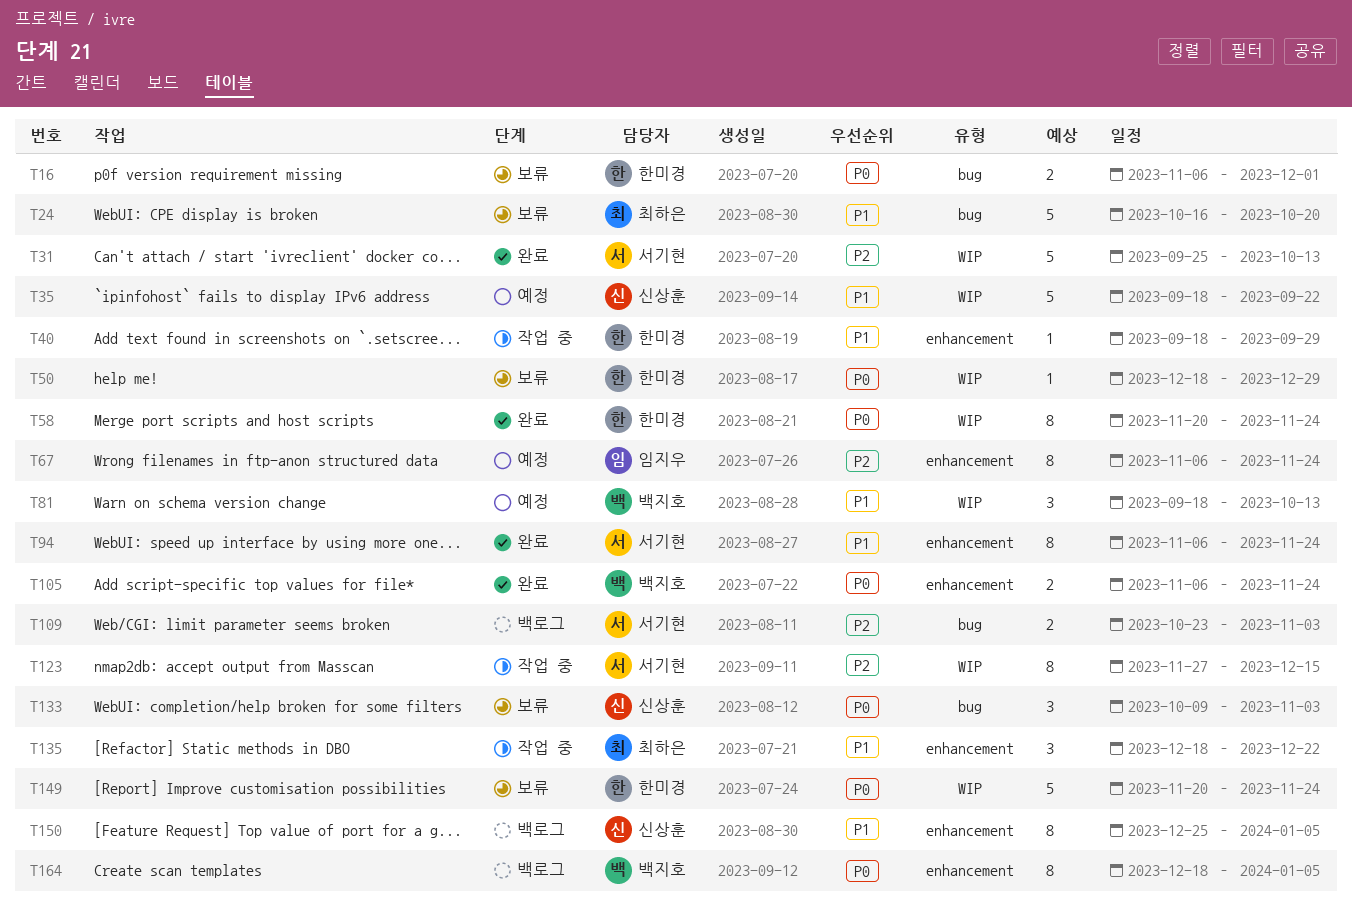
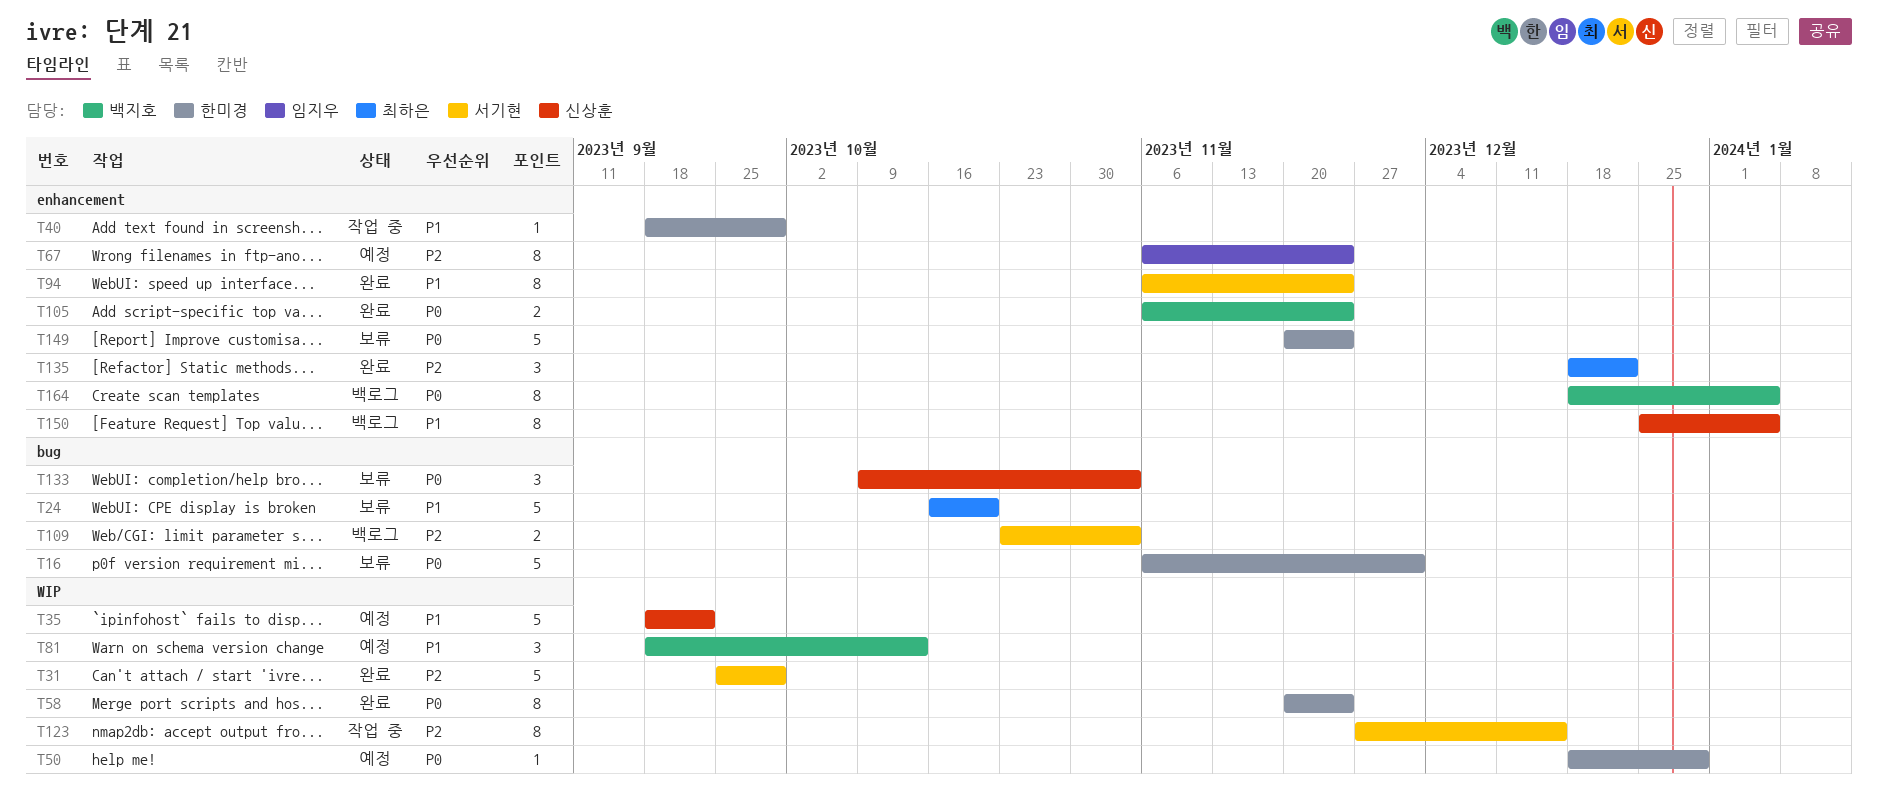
T16, estimate: 2 -> 5
T31, due: Oct 13 -> Sep 29
T50, status: 보류 -> 예정
T135, status: 작업 중 -> 완료
T135, priority: P1 -> P2
T149, label: WIP -> enhancement

